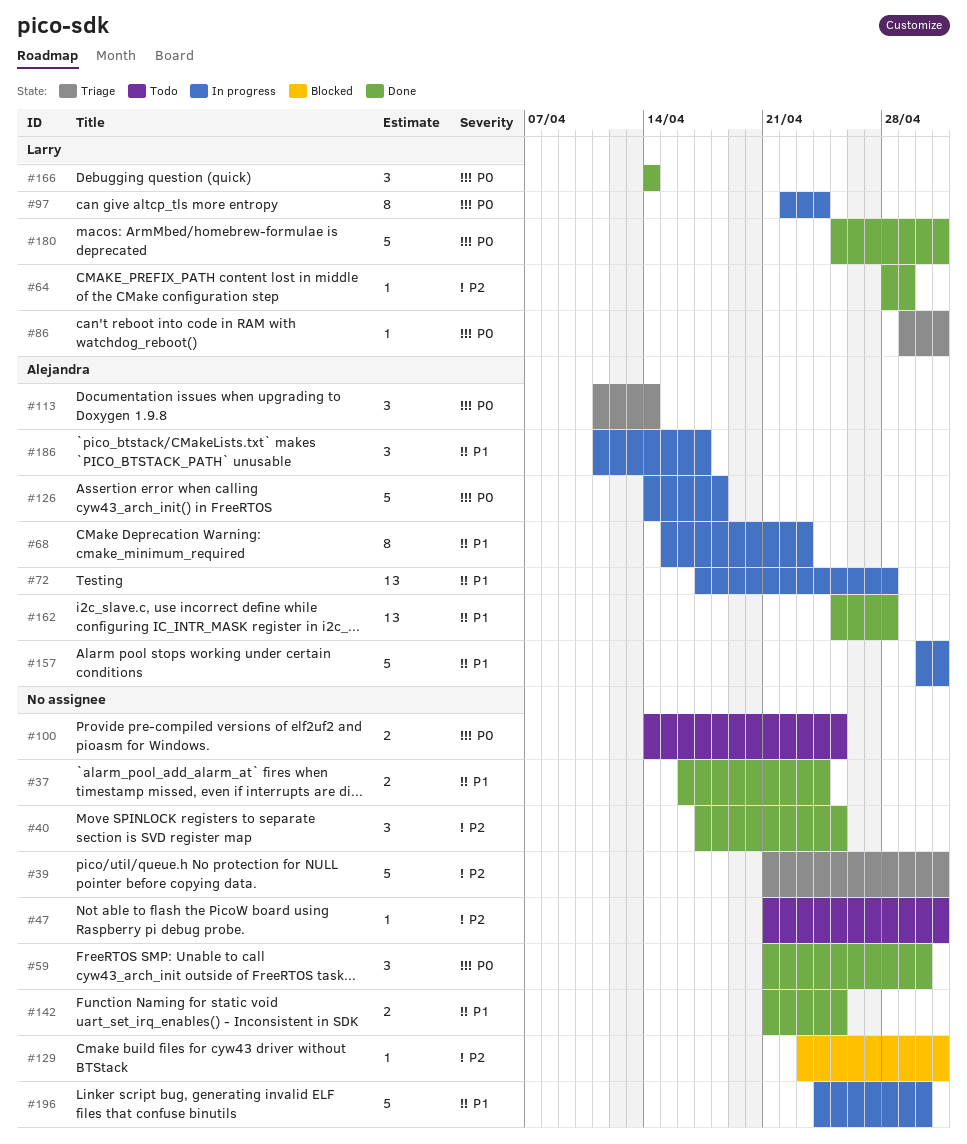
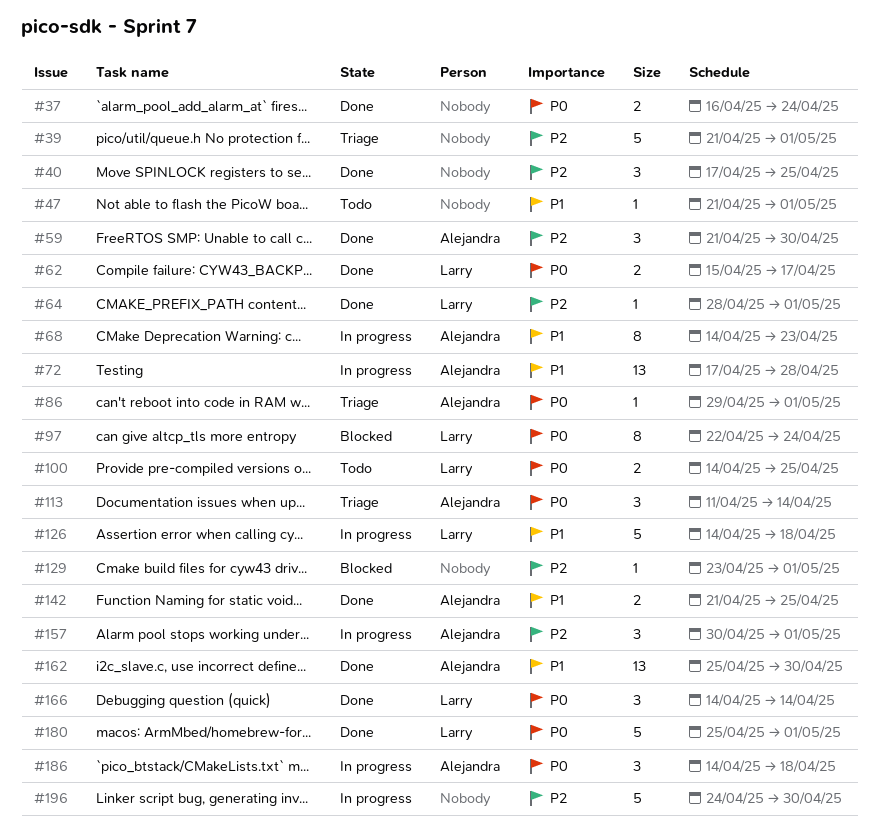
#37, priority: P1 -> P0
#47, priority: P2 -> P1
#59, owner: none -> Alejandra
#59, priority: P0 -> P2
#62: none -> present
#64, due: Apr 29 -> May 1
#68, start: Apr 15 -> Apr 14
#86, owner: Larry -> Alejandra
#97, status: In progress -> Blocked
#100, owner: none -> Larry
#126, owner: Alejandra -> Larry
#126, priority: P0 -> P1
#142, owner: none -> Alejandra
#157, priority: P1 -> P2
#157, estimate: 5 -> 3
#162, due: Apr 28 -> Apr 30
#186, priority: P1 -> P0
#186, start: Apr 11 -> Apr 14
#186, due: Apr 17 -> Apr 18
#196, priority: P1 -> P2

